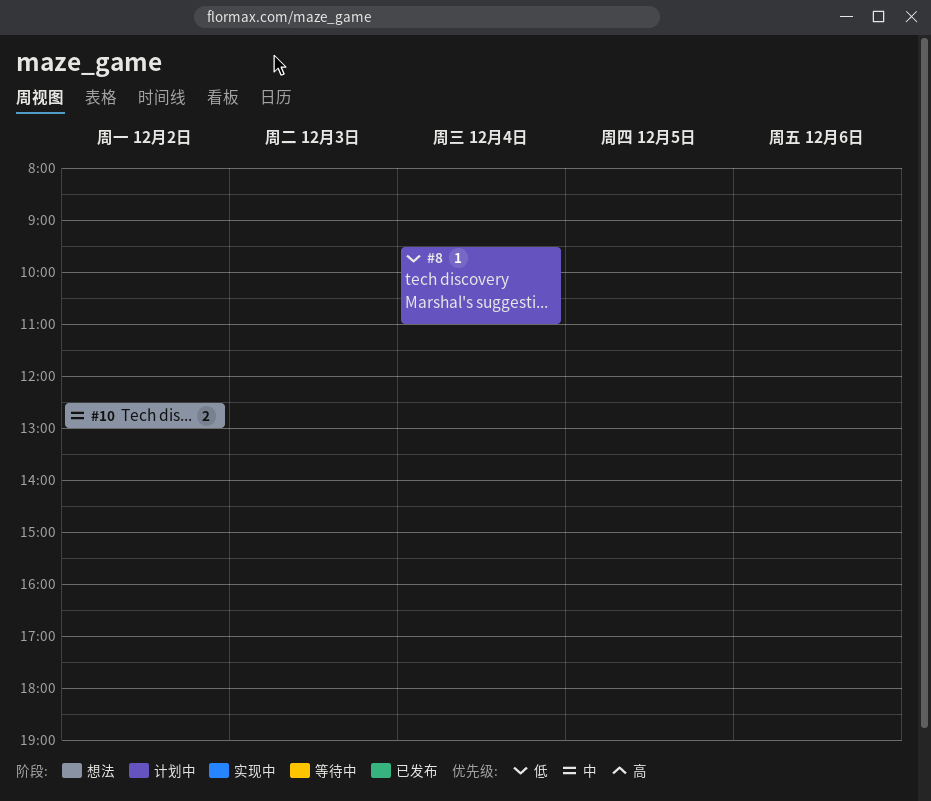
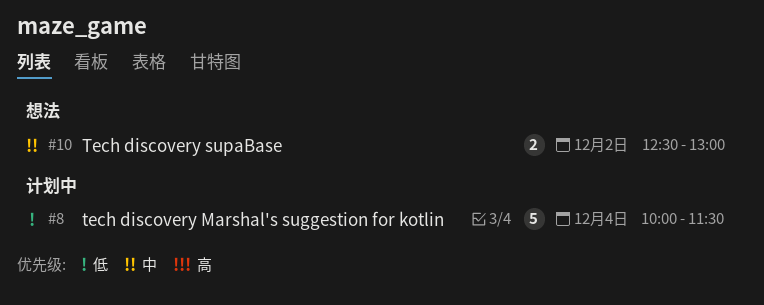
#8, estimate: 1 -> 5
#8, begins: 09:30 -> 10:00
#8, ends: 11:00 -> 11:30

